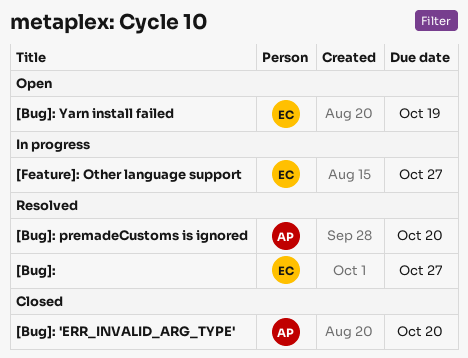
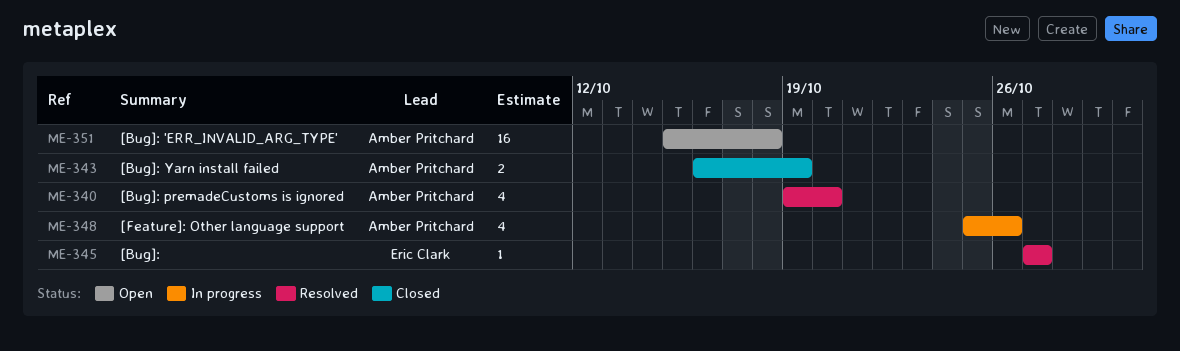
[Bug]: 'ERR_INVALID_ARG_TYPE', status: Closed -> Open
[Bug]: 'ERR_INVALID_ARG_TYPE', due: Oct 20 -> Oct 18
[Bug]: Yarn install failed, status: Open -> Closed
[Bug]: Yarn install failed, owner: Eric Clark -> Amber Pritchard
[Feature]: Other language support, owner: Eric Clark -> Amber Pritchard
[Feature]: Other language support, due: Oct 27 -> Oct 26

